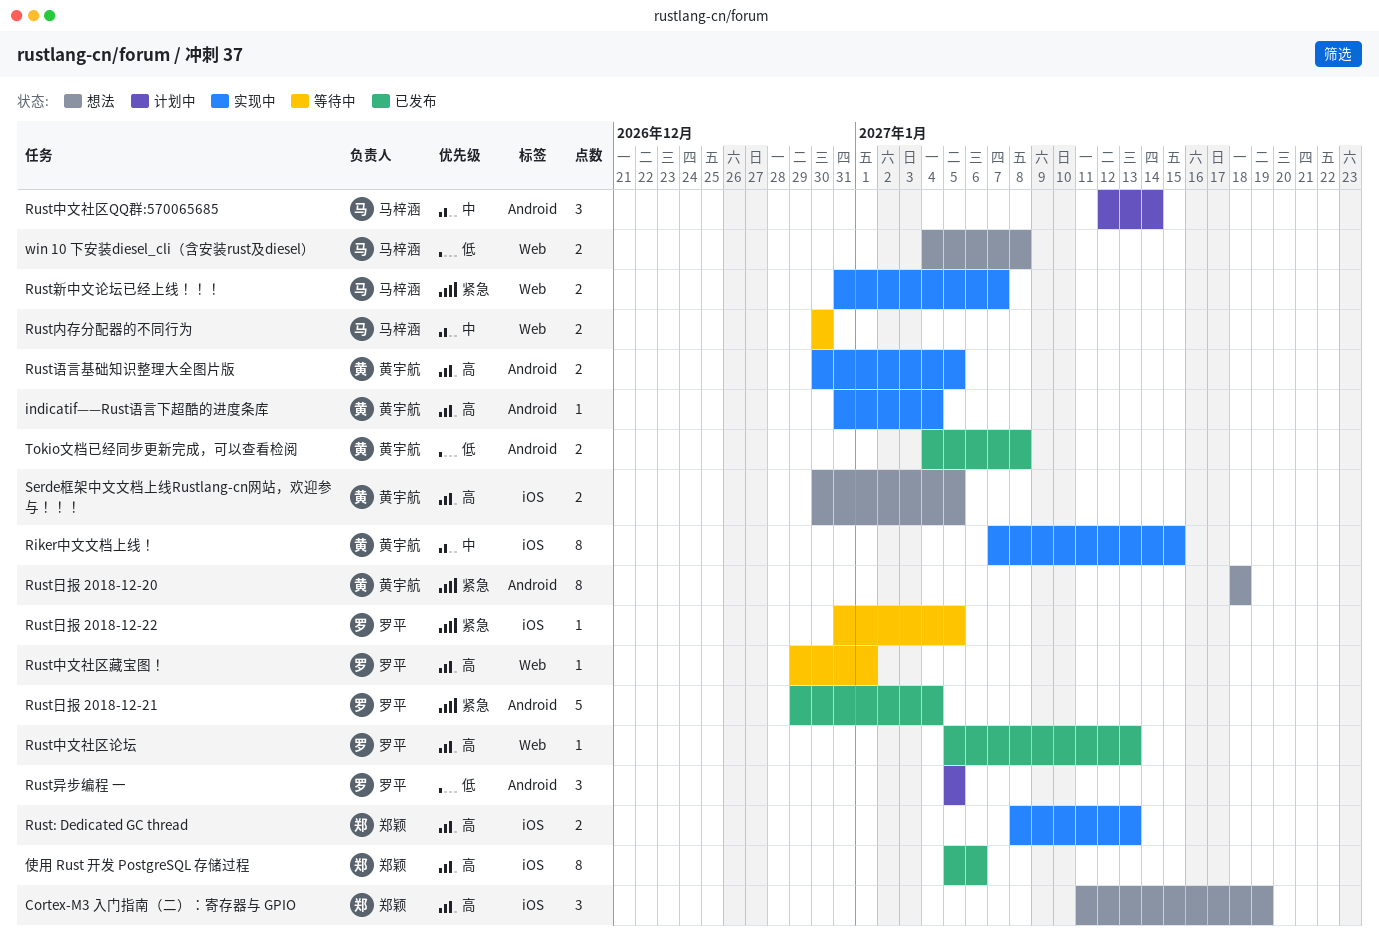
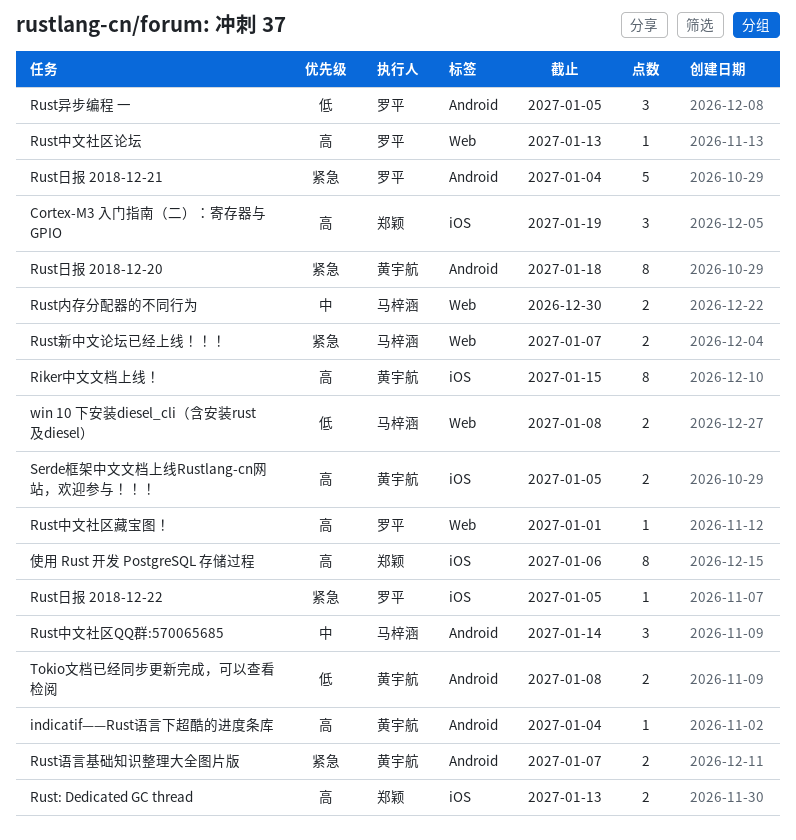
Riker中文文档上线！, priority: 中 -> 高
Rust语言基础知识整理大全图片版, priority: 高 -> 紧急
Rust语言基础知识整理大全图片版, due: Jan 5 -> Jan 7

